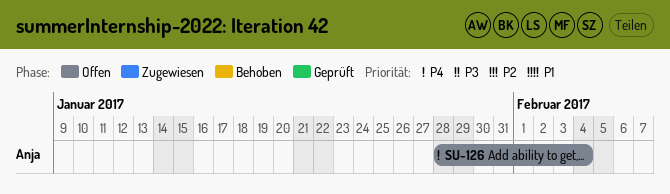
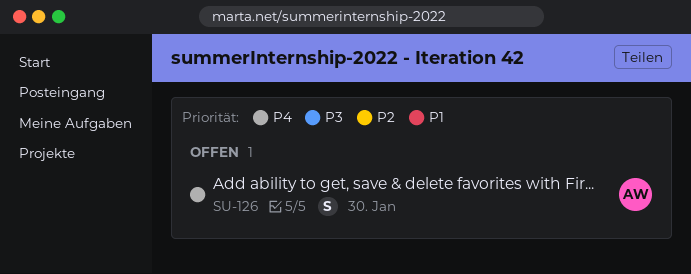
SU-126, due: Feb 4 -> Jan 30

